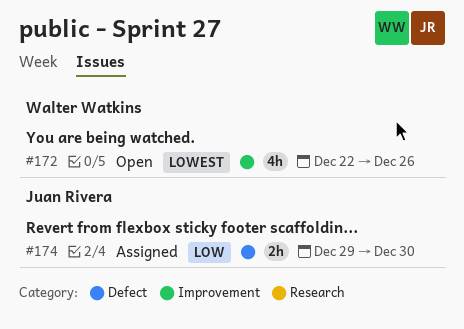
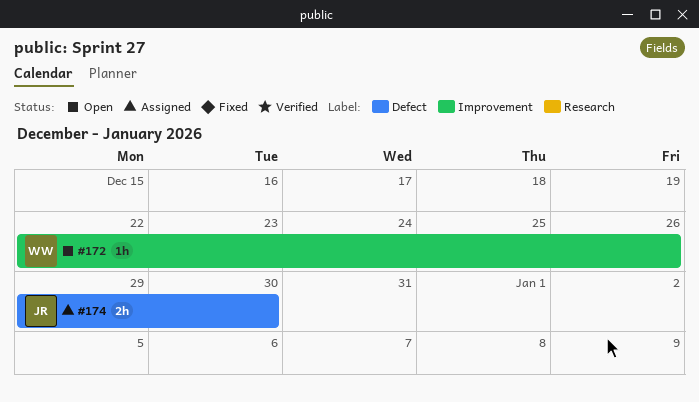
#172, estimate: 4h -> 1h

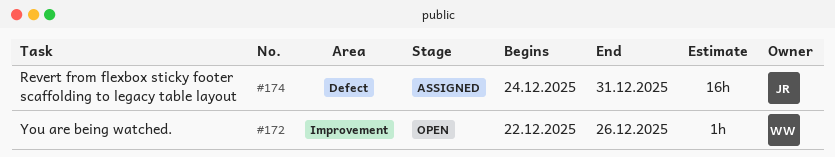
#174, estimate: 2h -> 16h
#174, start: Dec 29 -> Dec 24
#174, due: Dec 30 -> Dec 31

